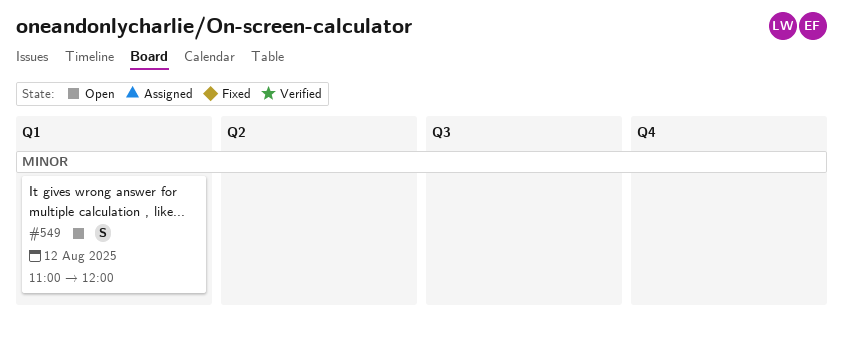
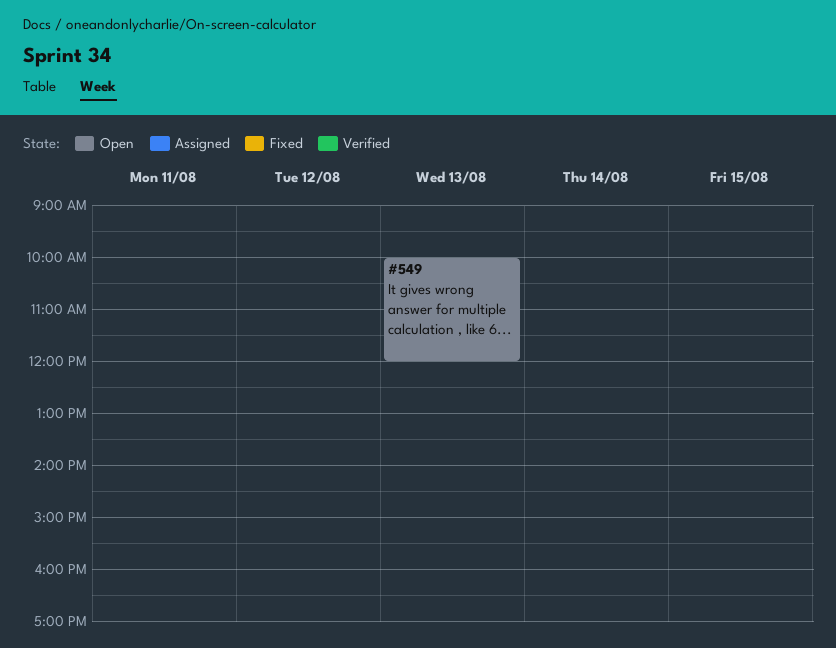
#549, day: Aug 12 -> Aug 13
#549, begins: 11:00 -> 10:00

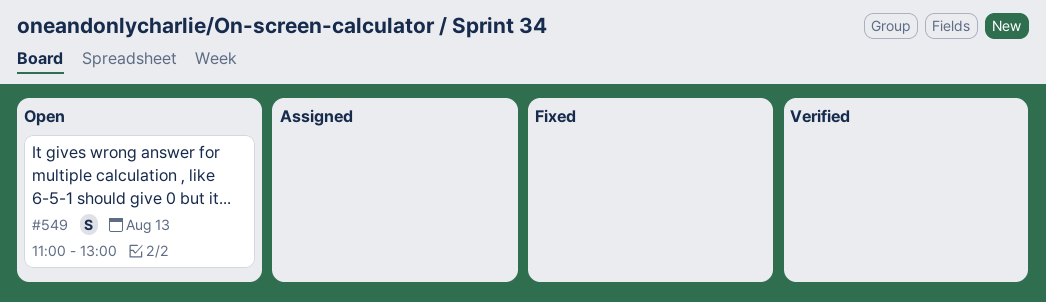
#549, begins: 10:00 -> 11:00
#549, ends: 12:00 -> 13:00

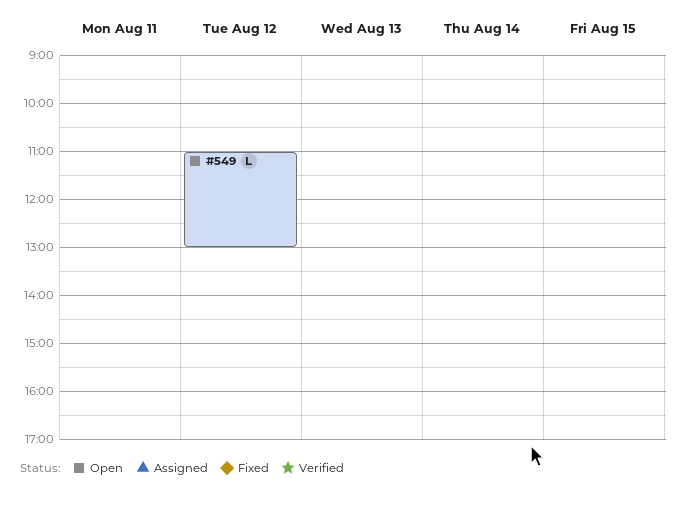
#549, estimate: S -> L
#549, day: Aug 13 -> Aug 12

